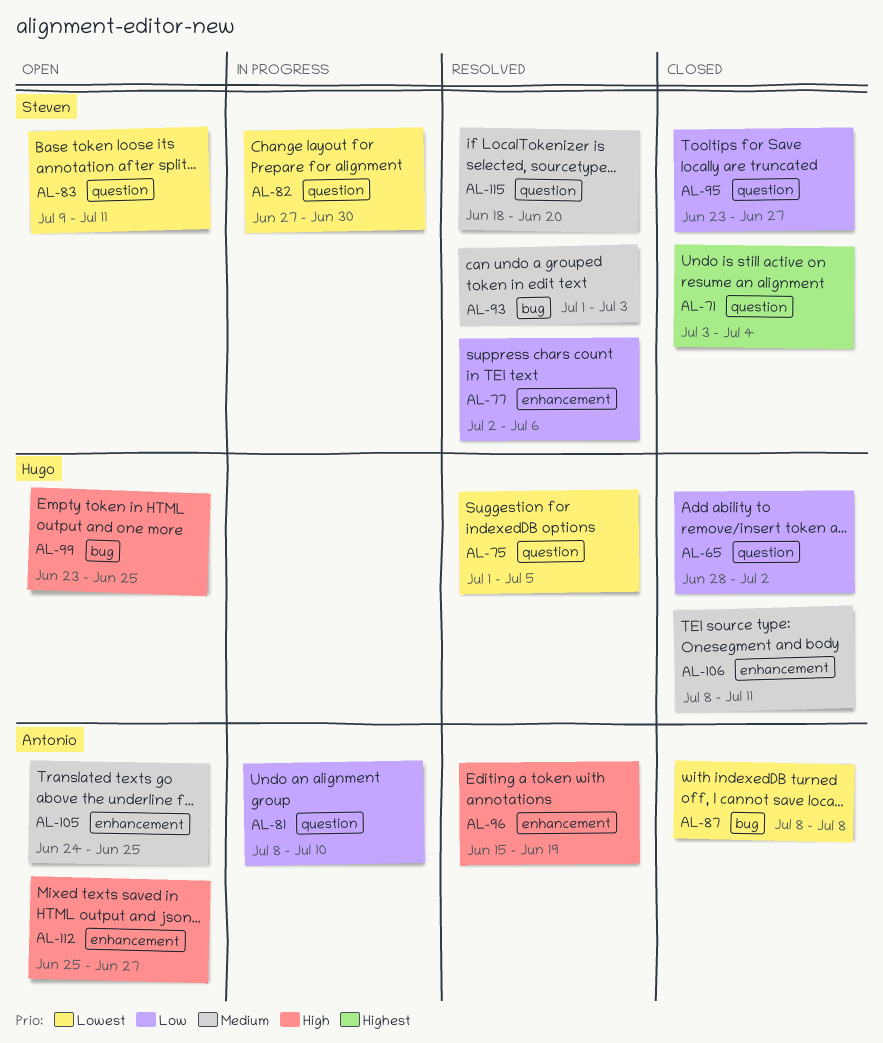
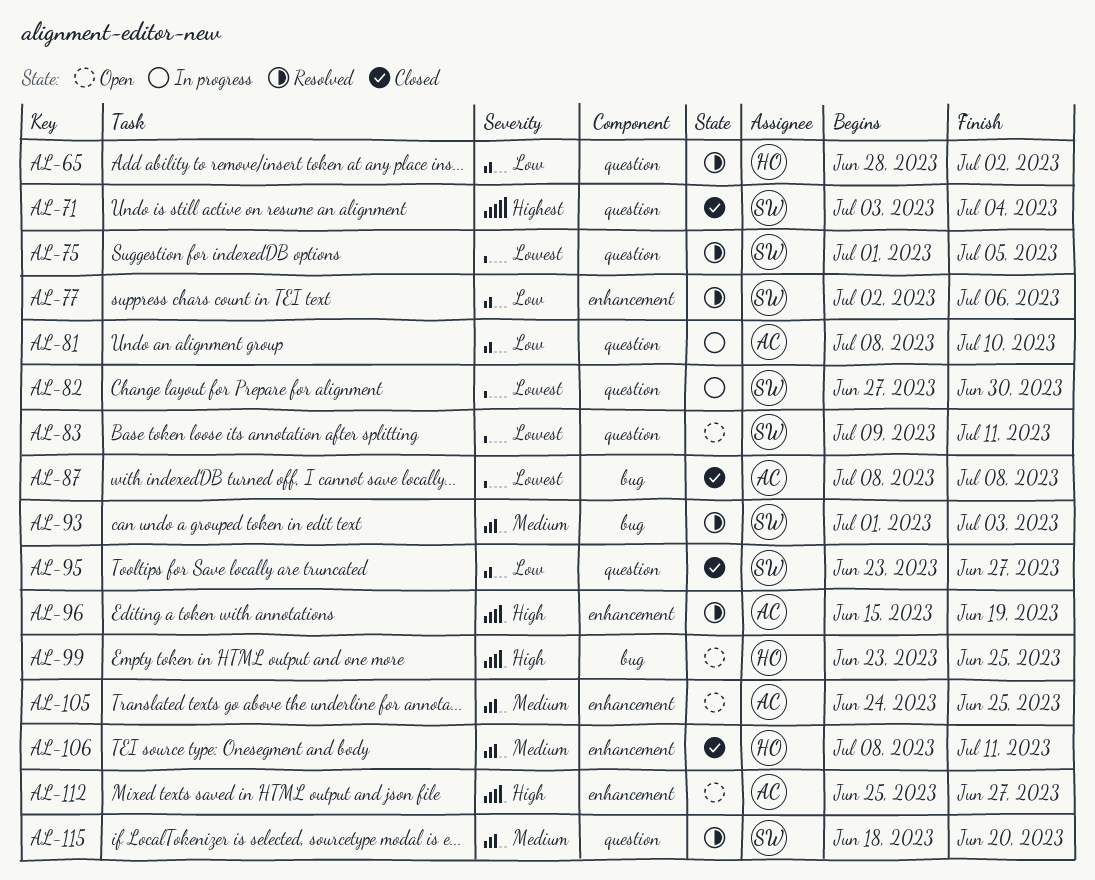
AL-65, status: Closed -> Resolved
AL-75, owner: Hugo -> Steven

